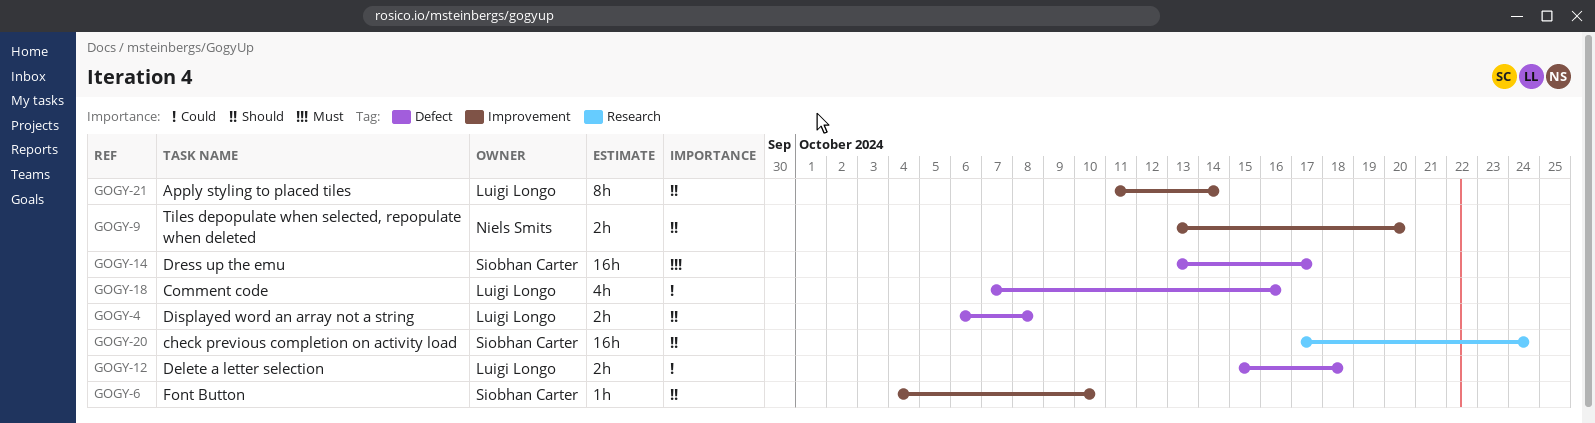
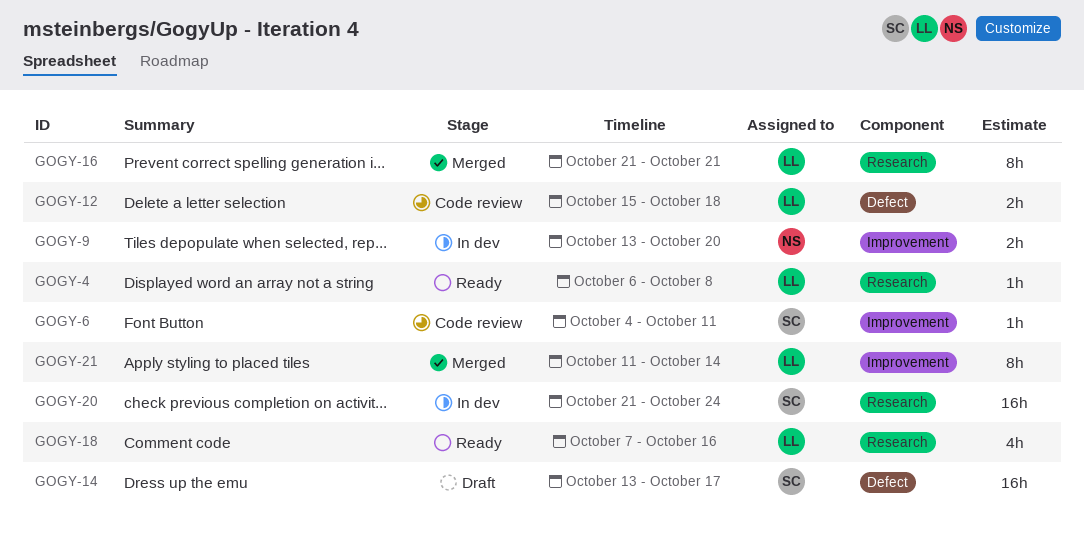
GOGY-4, label: Defect -> Research
GOGY-4, estimate: 2h -> 1h
GOGY-6, due: Oct 10 -> Oct 11
GOGY-16: none -> present
GOGY-18, label: Defect -> Research
GOGY-20, start: Oct 17 -> Oct 21

